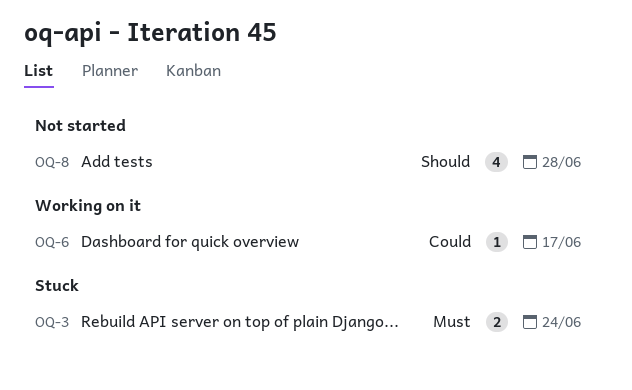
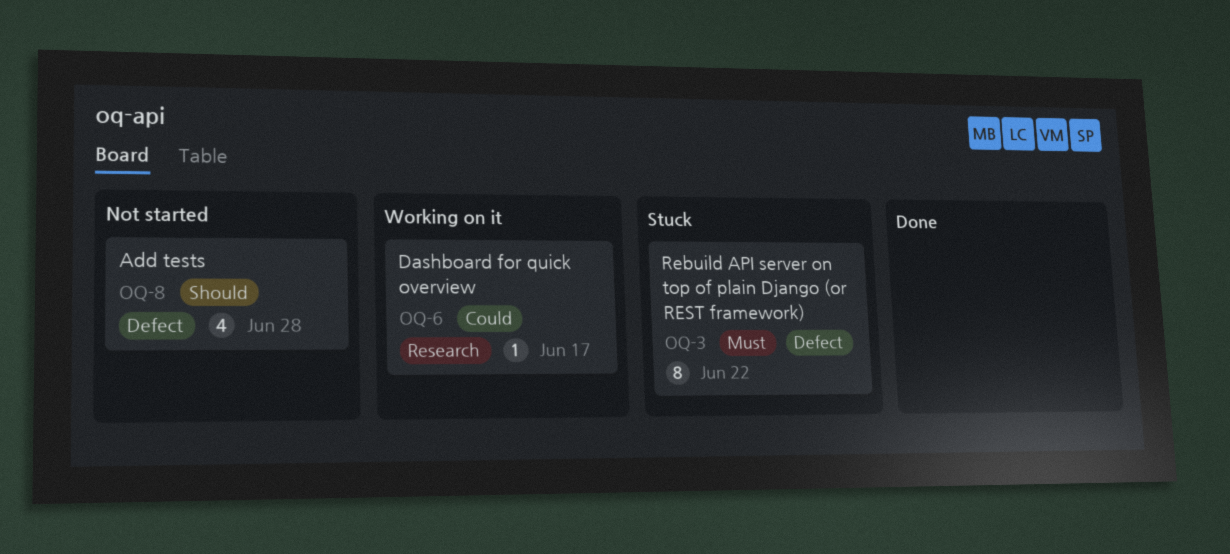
OQ-3, estimate: 2 -> 8
OQ-3, due: Jun 24 -> Jun 22

